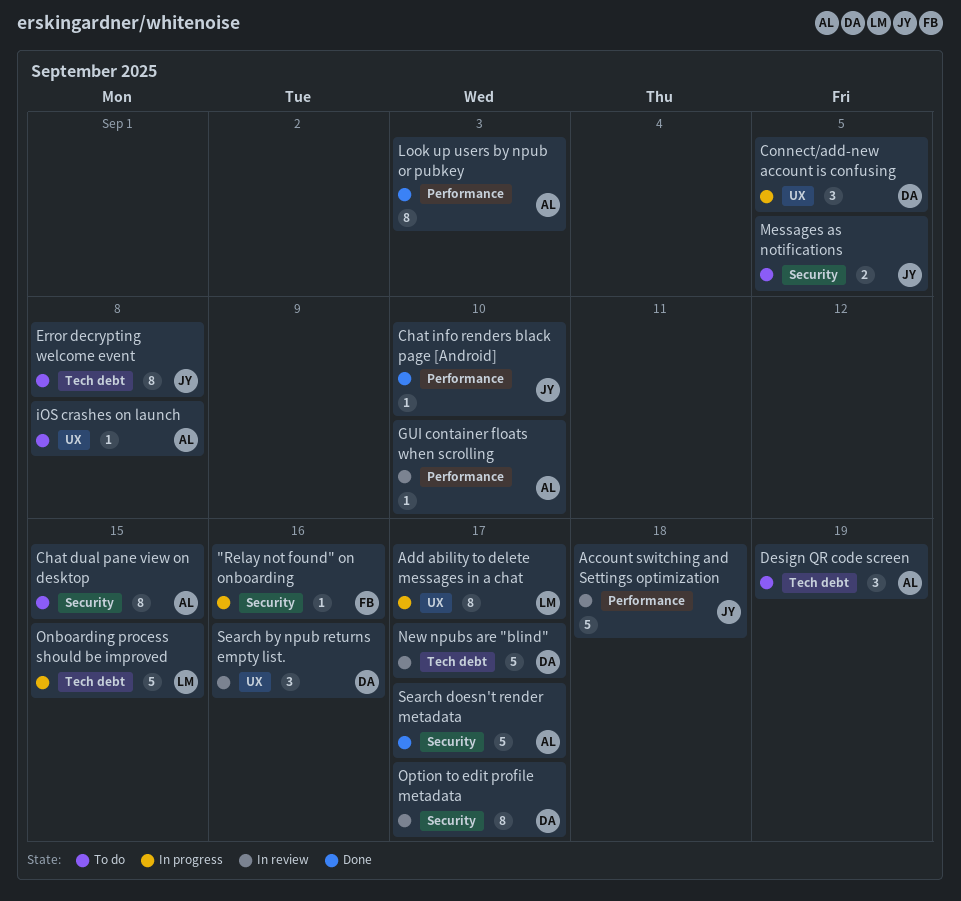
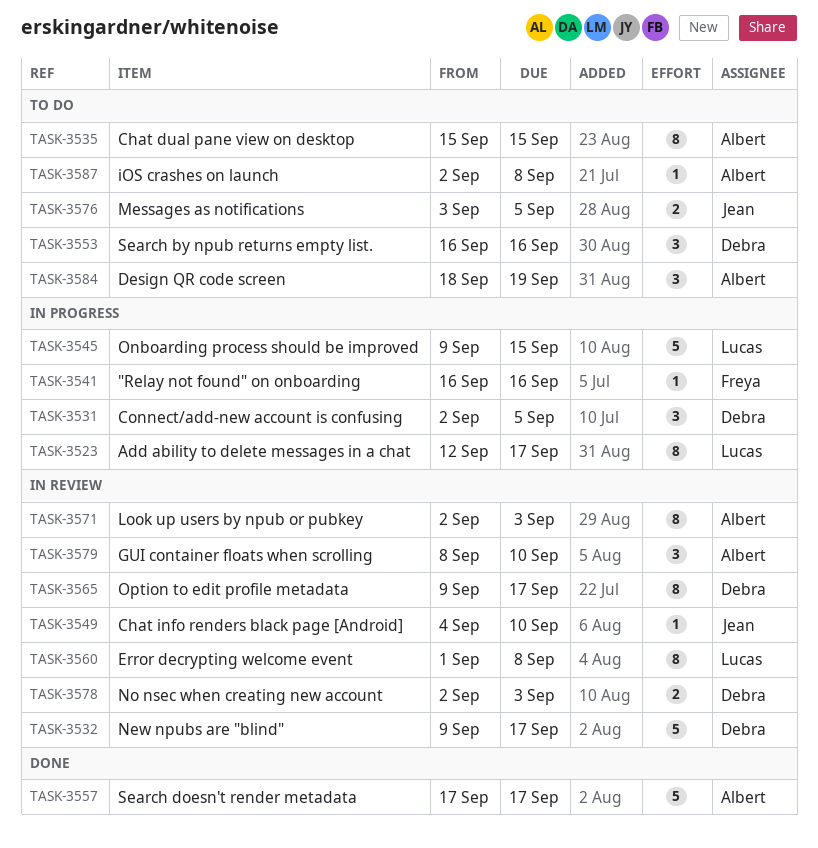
Account switching and Settings optimization: present -> none
Chat info renders black page [Android], status: Done -> In review
Error decrypting welcome event, status: To do -> In review
Error decrypting welcome event, owner: Jean -> Lucas
GUI container floats when scrolling, estimate: 1 -> 3
Look up users by npub or pubkey, status: Done -> In review
No nsec when creating new account: none -> present
Search by npub returns empty list., status: In review -> To do

